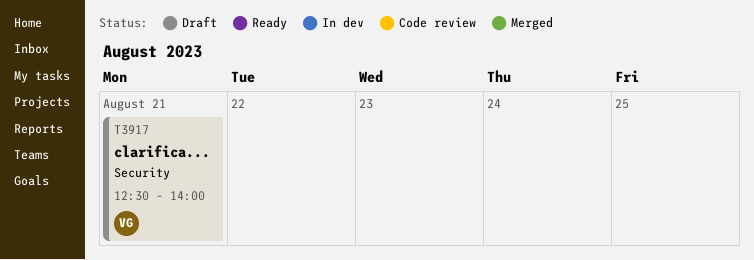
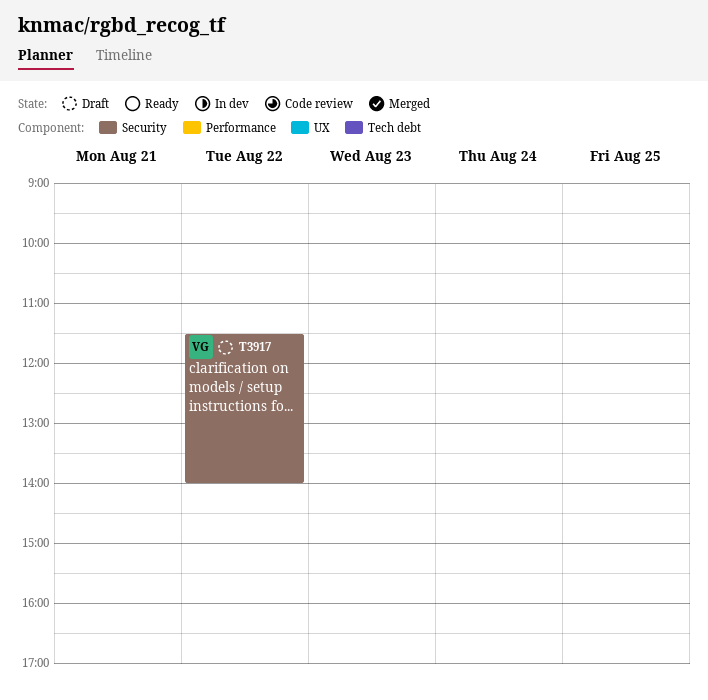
T3917, day: Aug 21 -> Aug 22
T3917, begins: 12:30 -> 11:30

